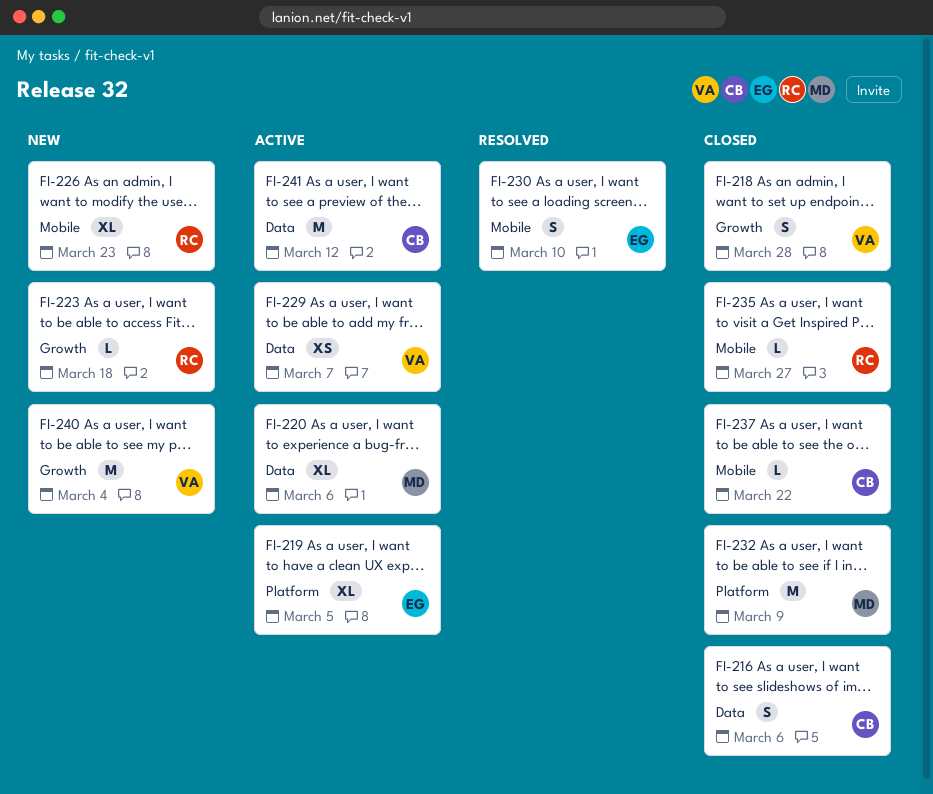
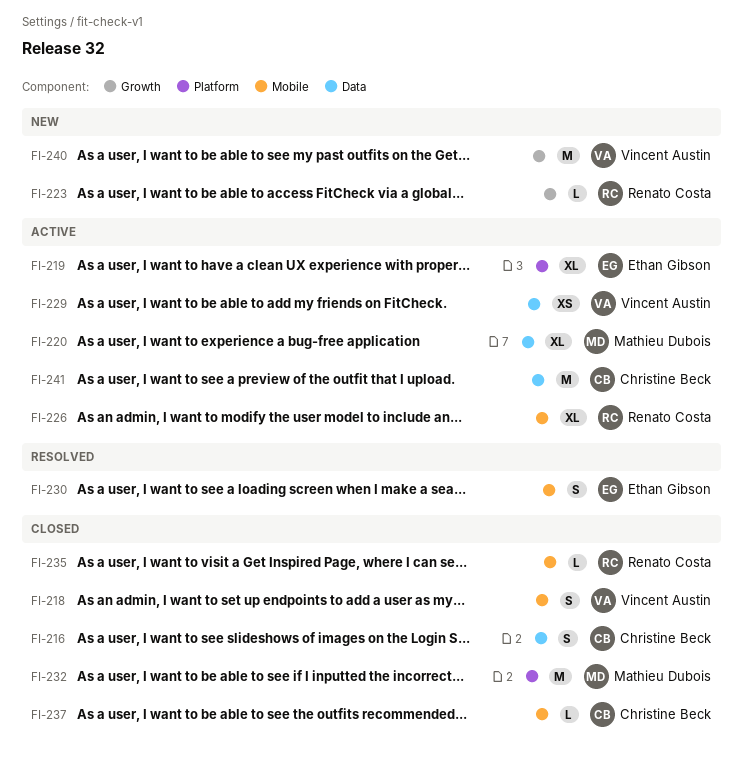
FI-218, label: Growth -> Mobile
FI-226, status: New -> Active

